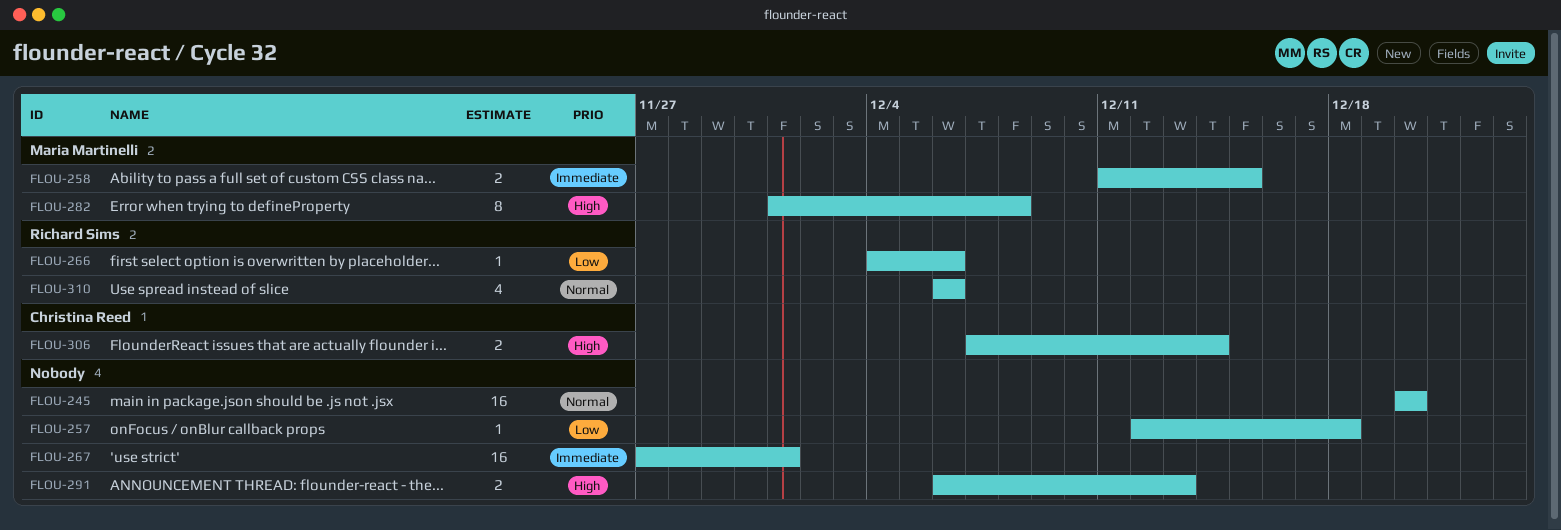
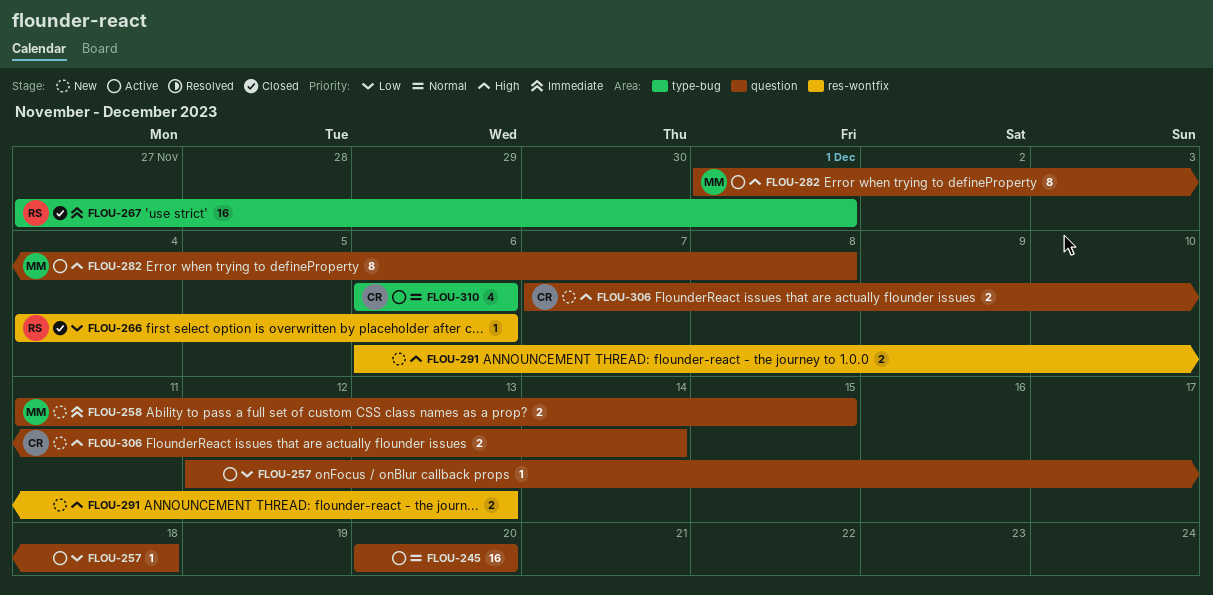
FLOU-267, owner: none -> Richard Sims
FLOU-310, owner: Richard Sims -> Christina Reed

